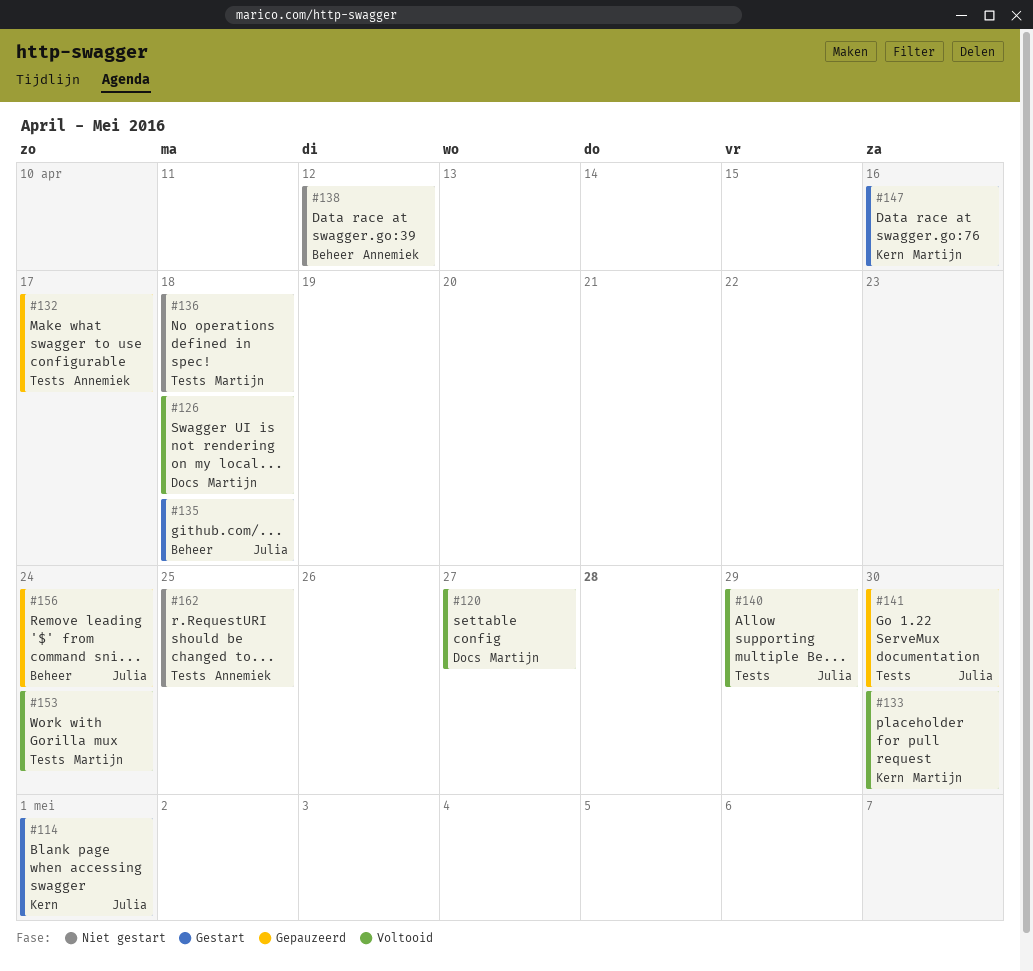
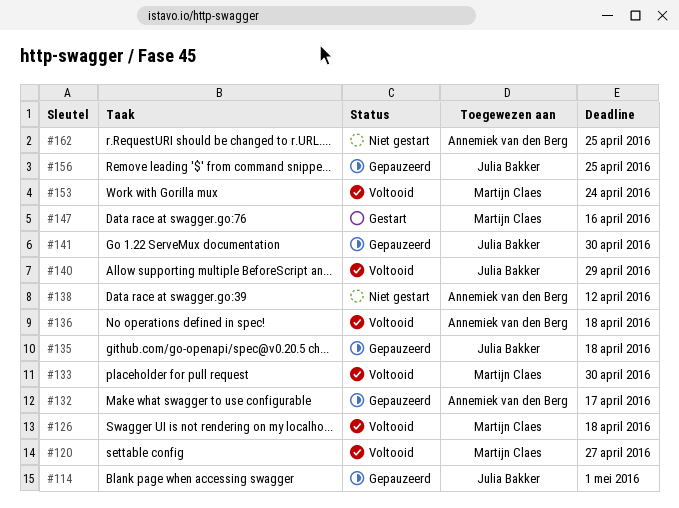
#114, status: Gestart -> Gepauzeerd
#135, status: Gestart -> Gepauzeerd
#136, status: Niet gestart -> Voltooid
#136, owner: Martijn Claes -> Annemiek van den Berg
#156, due: Apr 24 -> Apr 25

